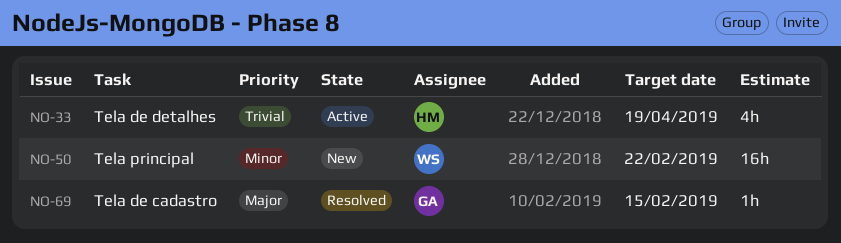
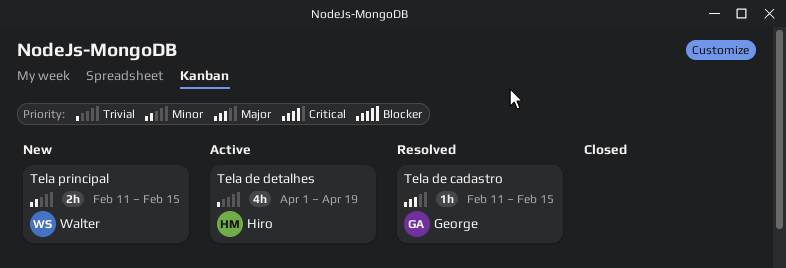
Tela principal, estimate: 16h -> 2h
Tela principal, due: Feb 22 -> Feb 15

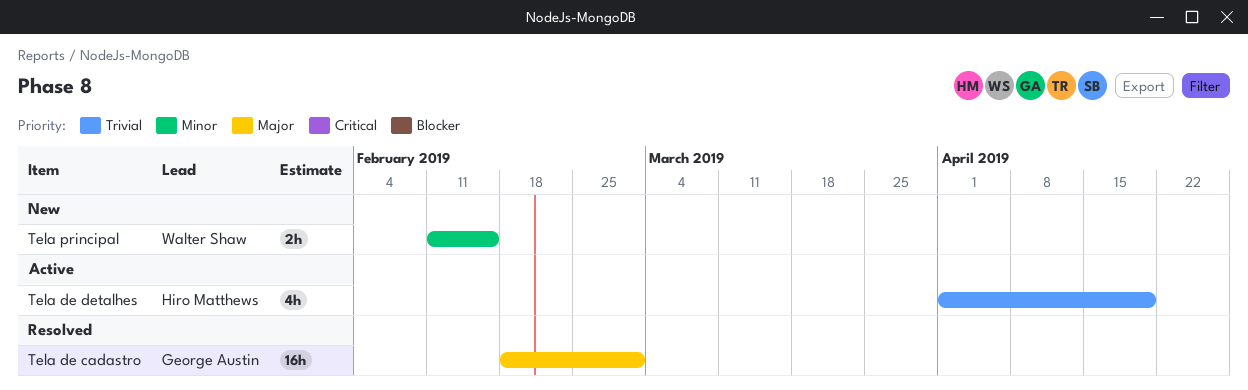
Tela de cadastro, estimate: 1h -> 16h
Tela de cadastro, start: Feb 11 -> Feb 18
Tela de cadastro, due: Feb 15 -> Mar 1

